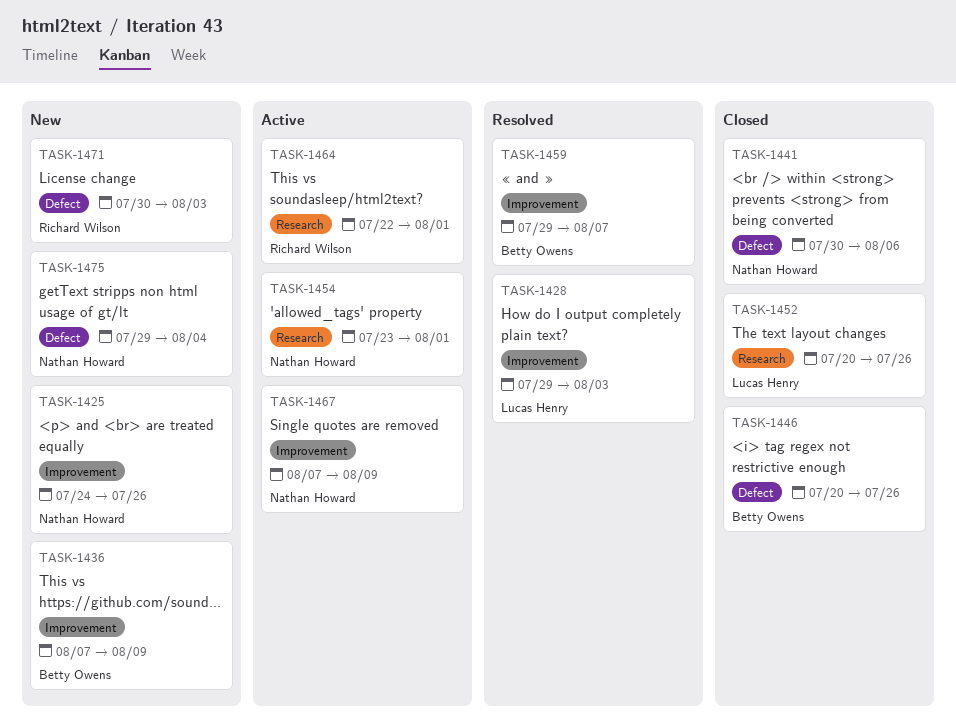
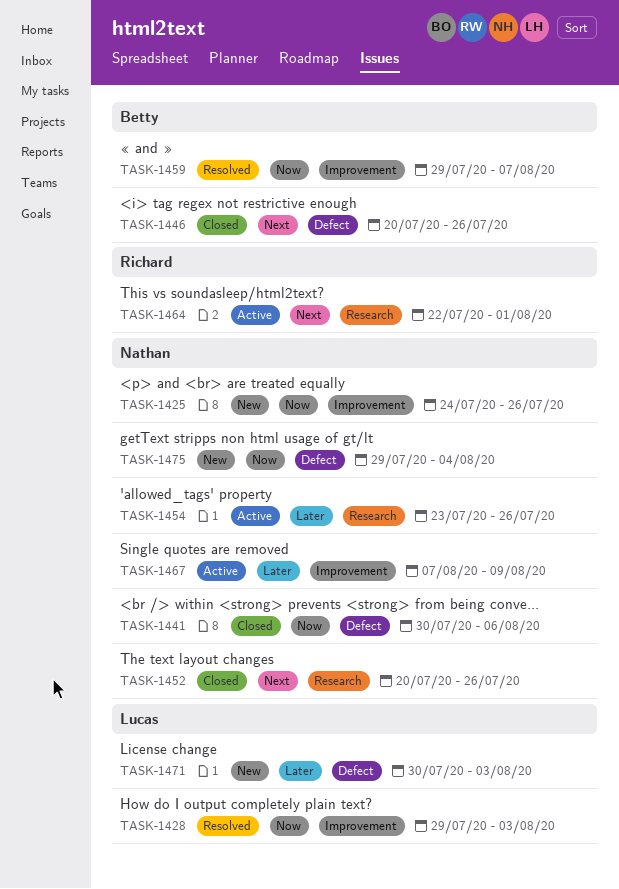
TASK-1436: present -> none
TASK-1452, owner: Lucas Henry -> Nathan Howard
TASK-1454, due: Aug 1 -> Jul 26
TASK-1471, owner: Richard Wilson -> Lucas Henry

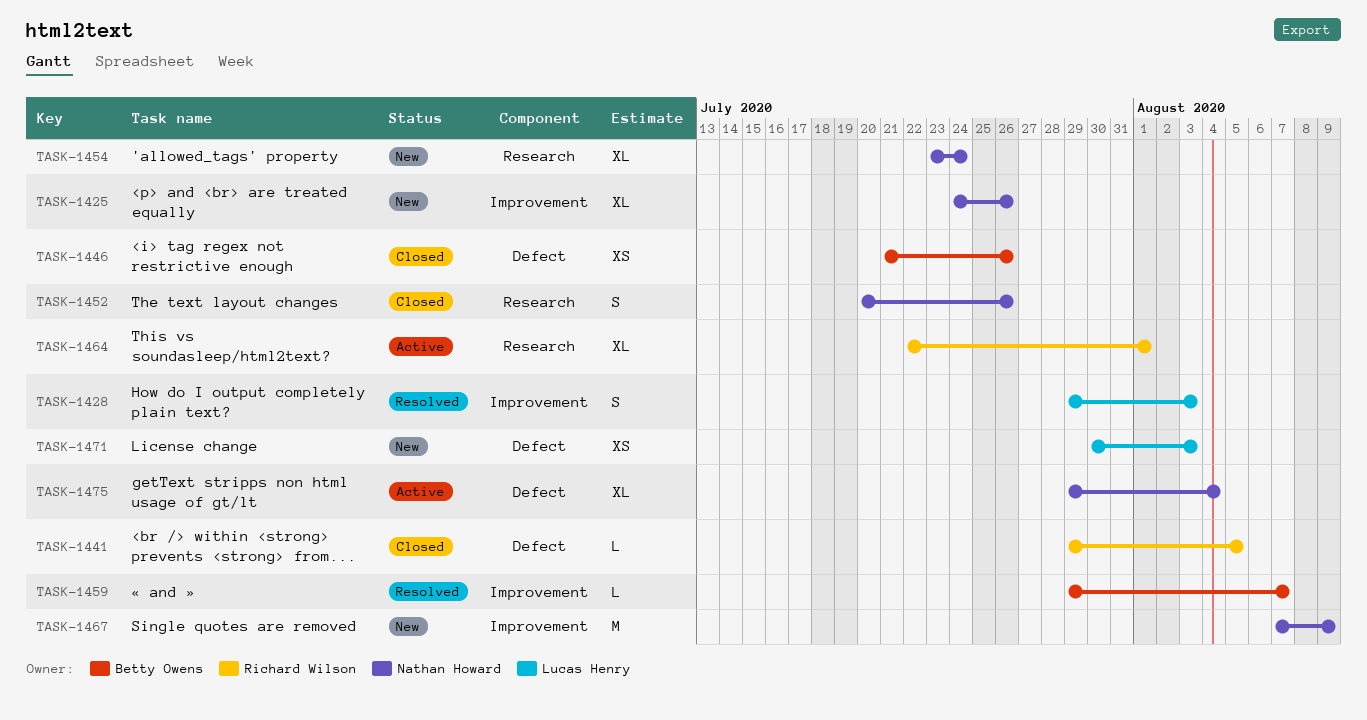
TASK-1441, owner: Nathan Howard -> Richard Wilson
TASK-1441, start: Jul 30 -> Jul 29
TASK-1441, due: Aug 6 -> Aug 5
TASK-1446, start: Jul 20 -> Jul 21
TASK-1454, status: Active -> New
TASK-1454, due: Jul 26 -> Jul 24
TASK-1467, status: Active -> New
TASK-1475, status: New -> Active

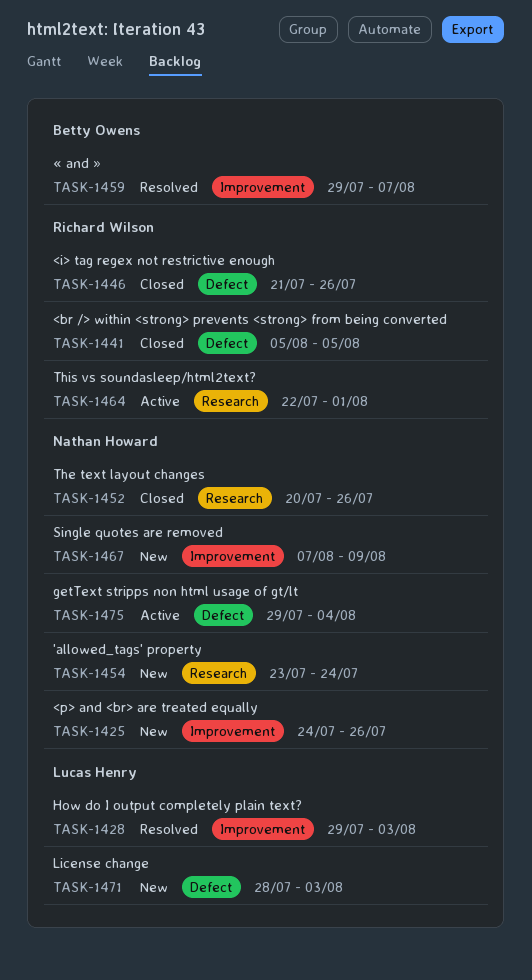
TASK-1441, start: Jul 29 -> Aug 5
TASK-1446, owner: Betty Owens -> Richard Wilson
TASK-1471, start: Jul 30 -> Jul 28

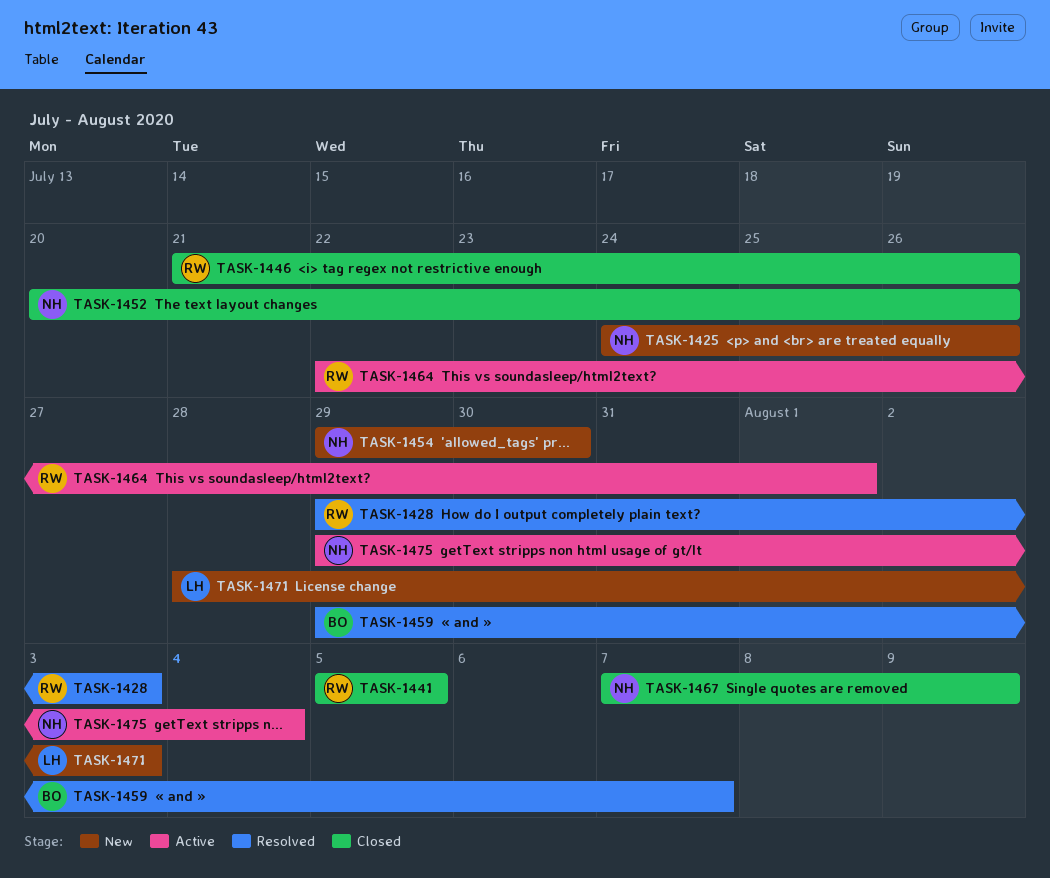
TASK-1428, owner: Lucas Henry -> Richard Wilson
TASK-1454, start: Jul 23 -> Jul 29
TASK-1454, due: Jul 24 -> Jul 30
TASK-1467, status: New -> Closed

